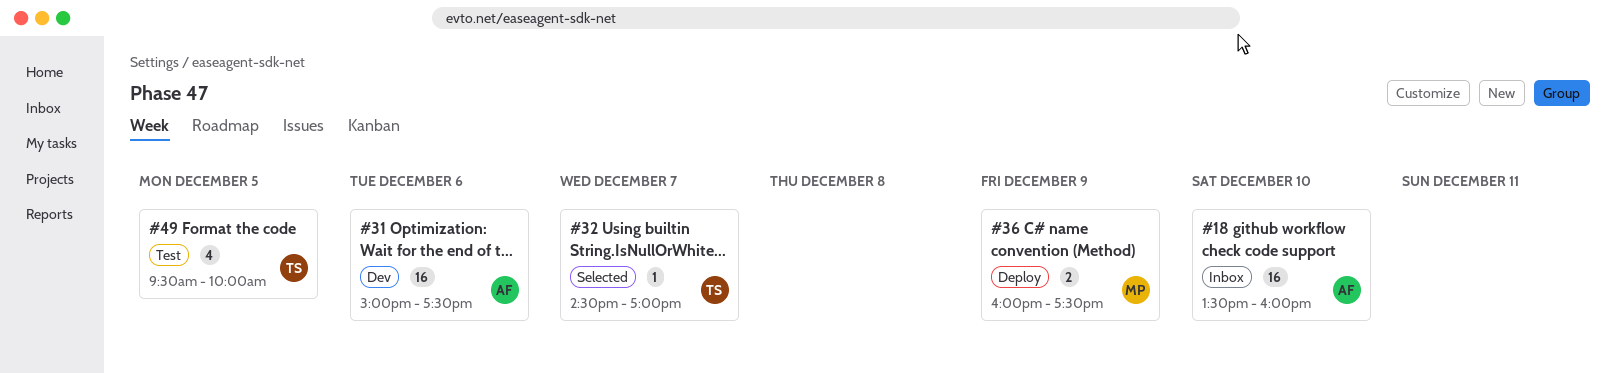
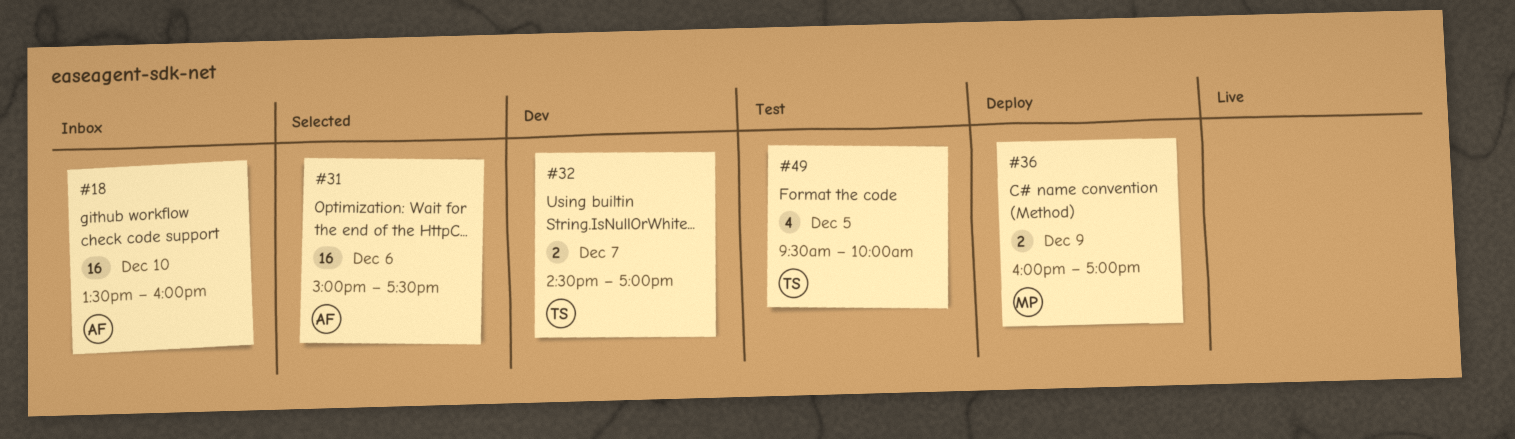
#31, status: Dev -> Selected
#32, status: Selected -> Dev
#32, estimate: 1 -> 2
#36, ends: 17:30 -> 17:00

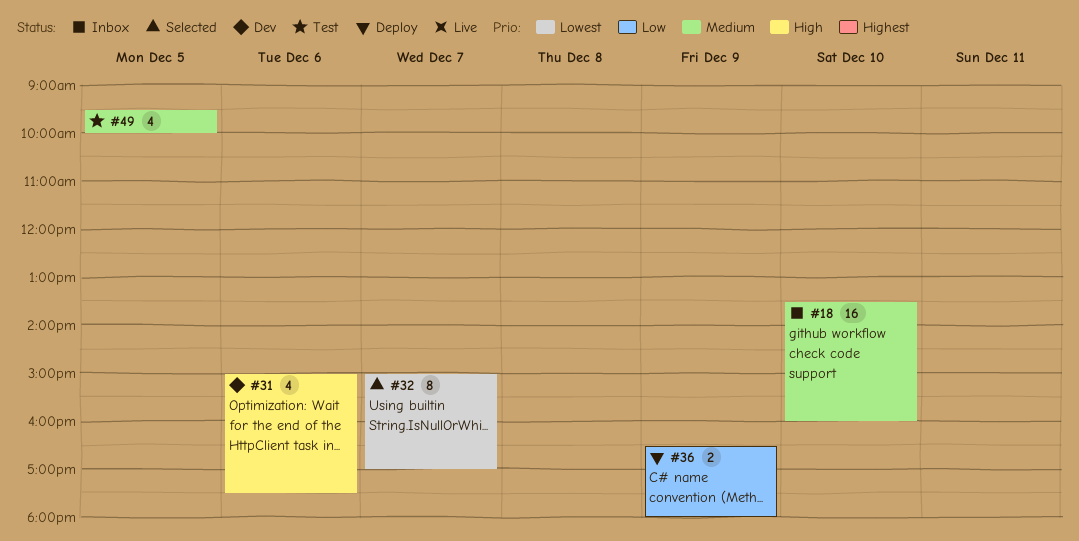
#31, status: Selected -> Dev
#31, estimate: 16 -> 4
#32, status: Dev -> Selected
#32, estimate: 2 -> 8
#32, begins: 14:30 -> 15:00
#36, begins: 16:00 -> 16:30
#36, ends: 17:00 -> 18:00

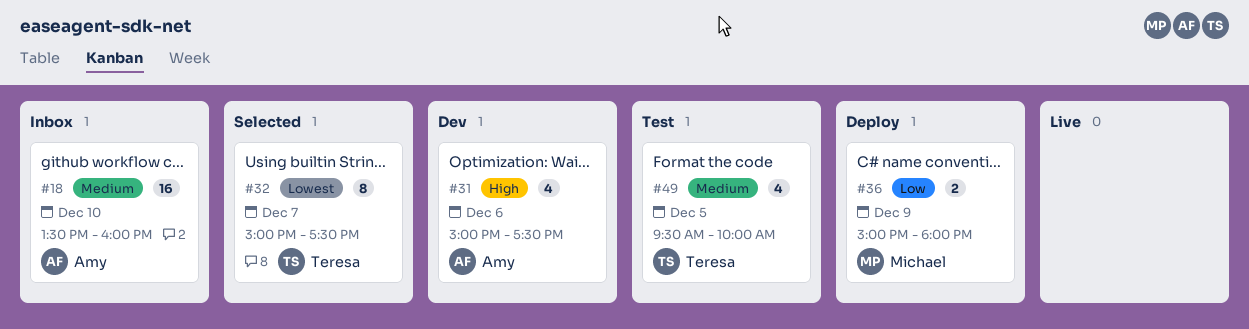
#32, ends: 17:00 -> 17:30
#36, begins: 16:30 -> 15:00

